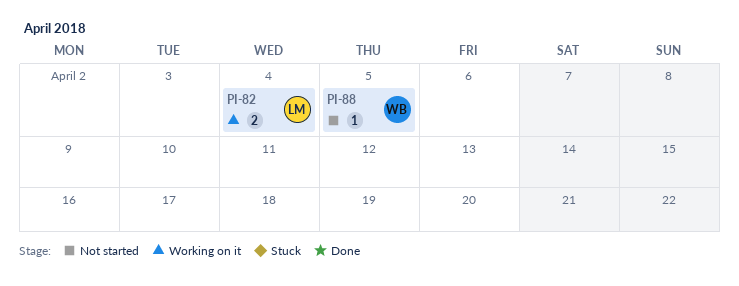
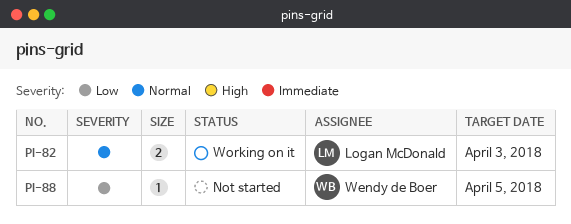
PI-82, due: Apr 4 -> Apr 3

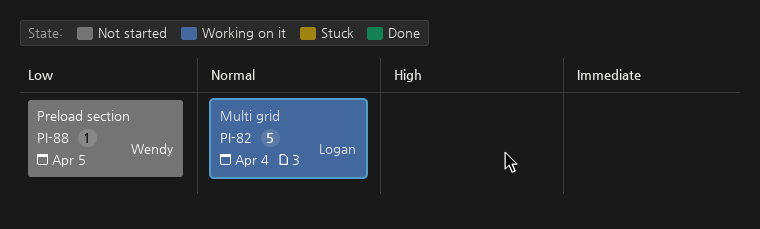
PI-82, estimate: 2 -> 5
PI-82, due: Apr 3 -> Apr 4

